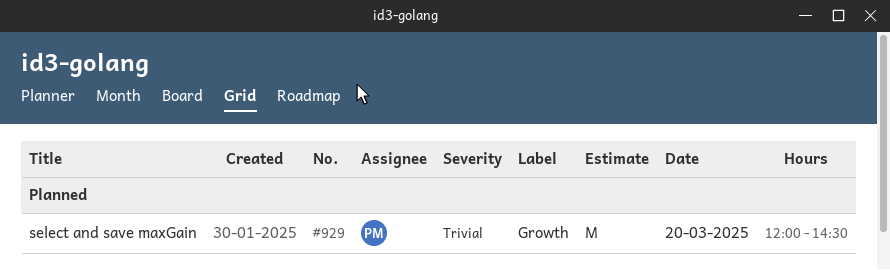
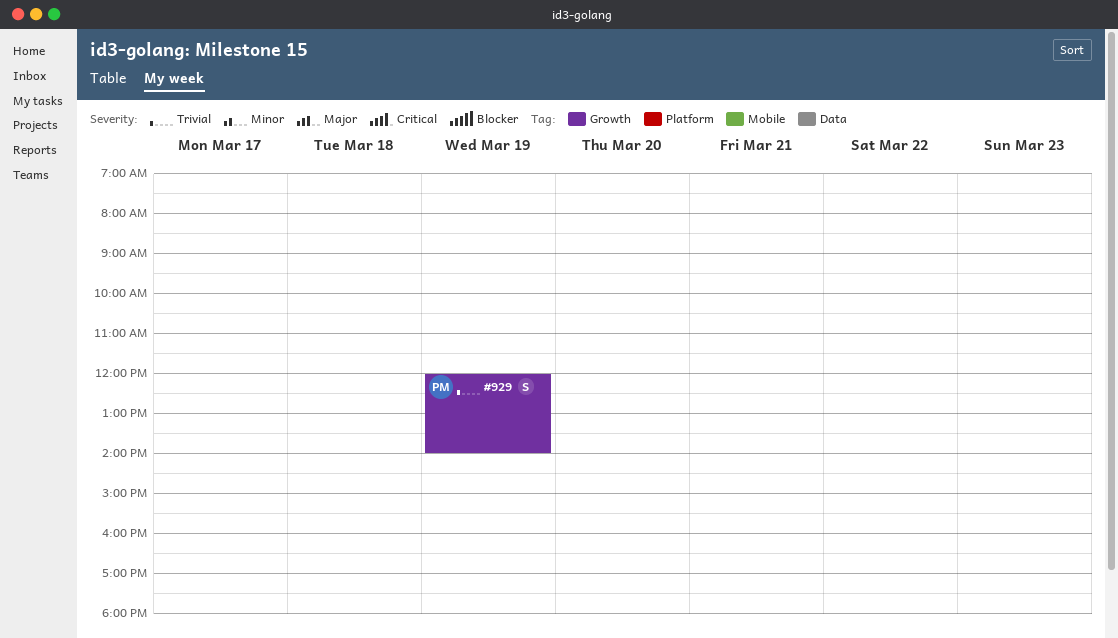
#929, estimate: M -> S
#929, day: Mar 20 -> Mar 19
#929, ends: 14:30 -> 14:00

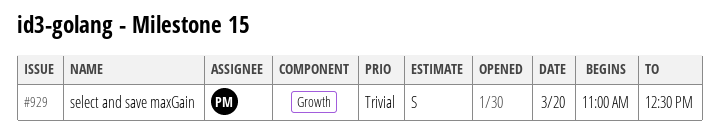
#929, day: Mar 19 -> Mar 20
#929, begins: 12:00 -> 11:00
#929, ends: 14:00 -> 12:30

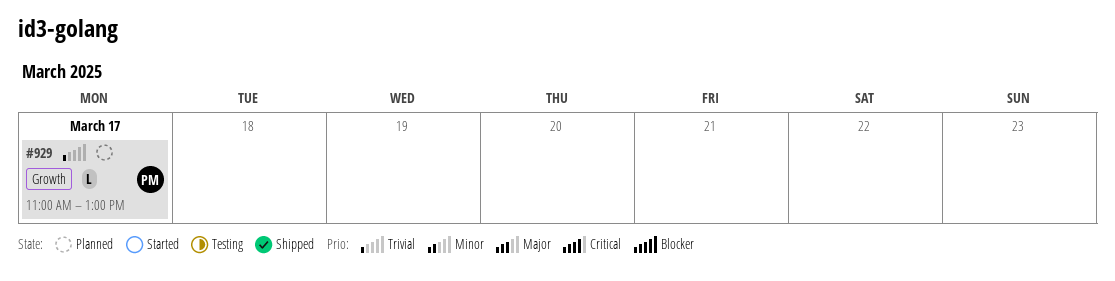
#929, estimate: S -> L
#929, day: Mar 20 -> Mar 17
#929, ends: 12:30 -> 13:00

